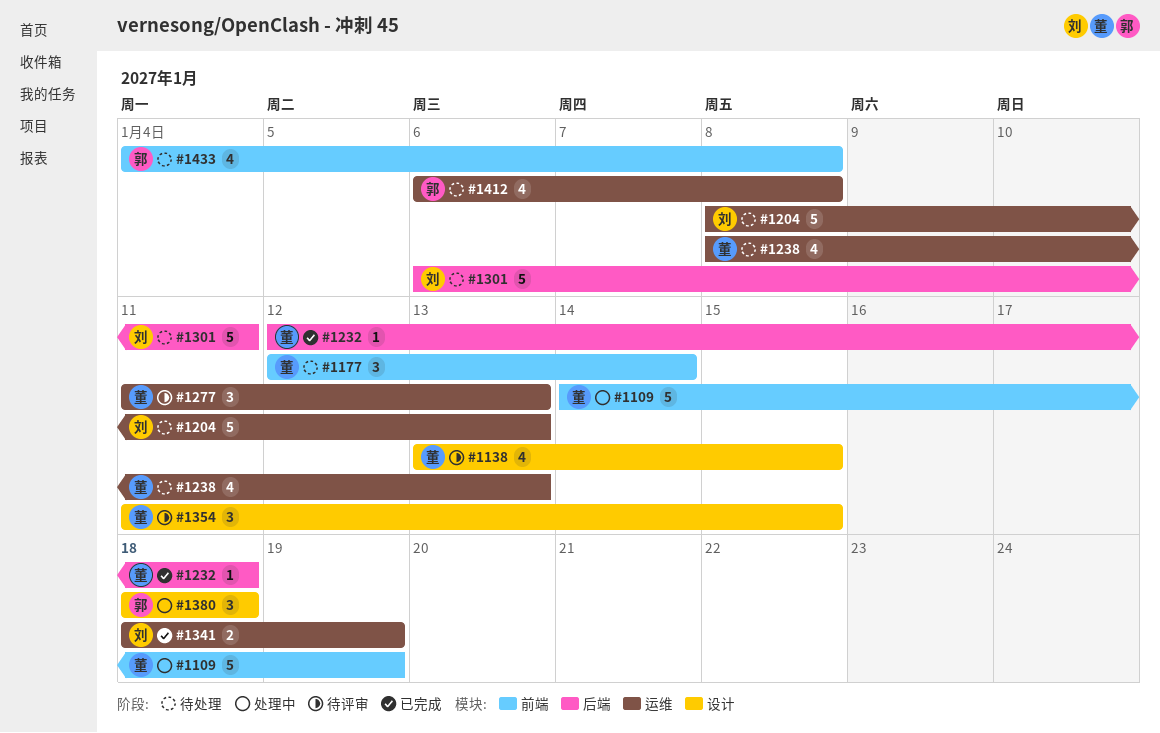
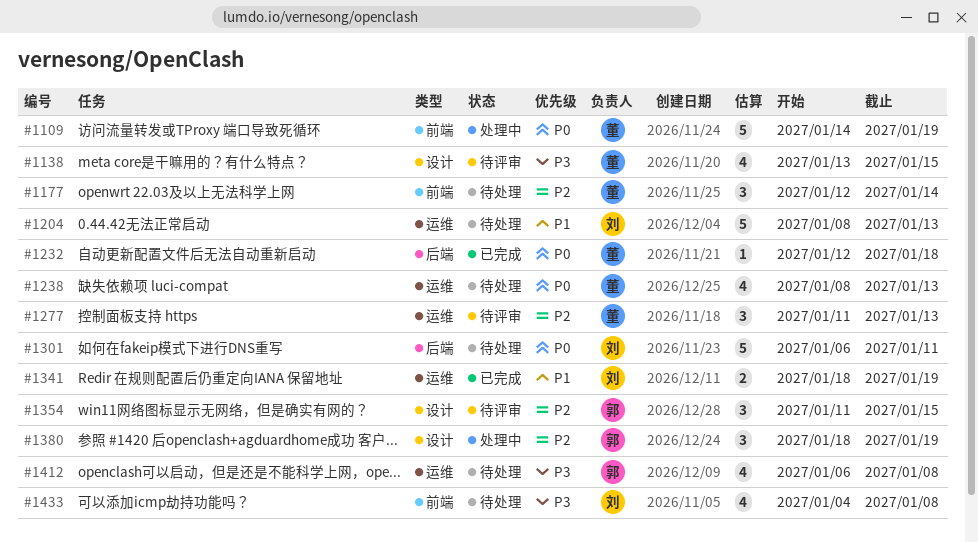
#1354, owner: 董 -> 郭
#1380, due: Jan 18 -> Jan 19
#1433, owner: 郭 -> 刘

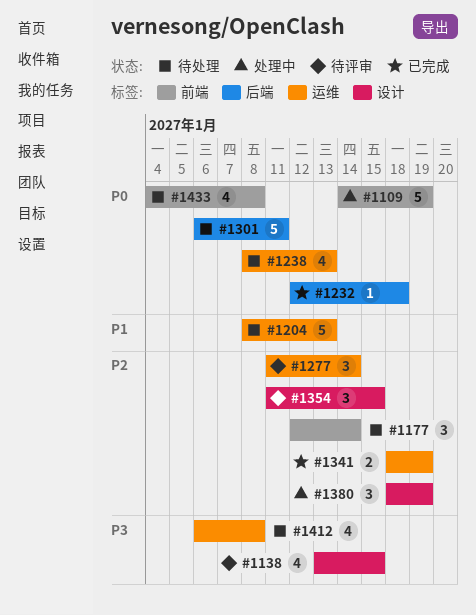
#1277, due: Jan 13 -> Jan 14
#1341, priority: P1 -> P2
#1433, priority: P3 -> P0

